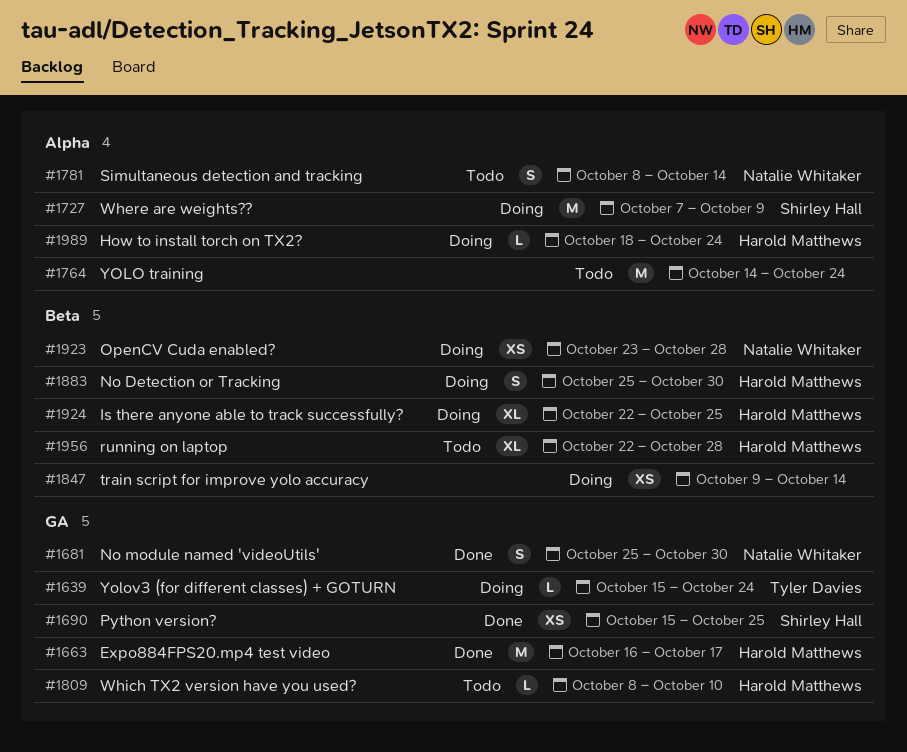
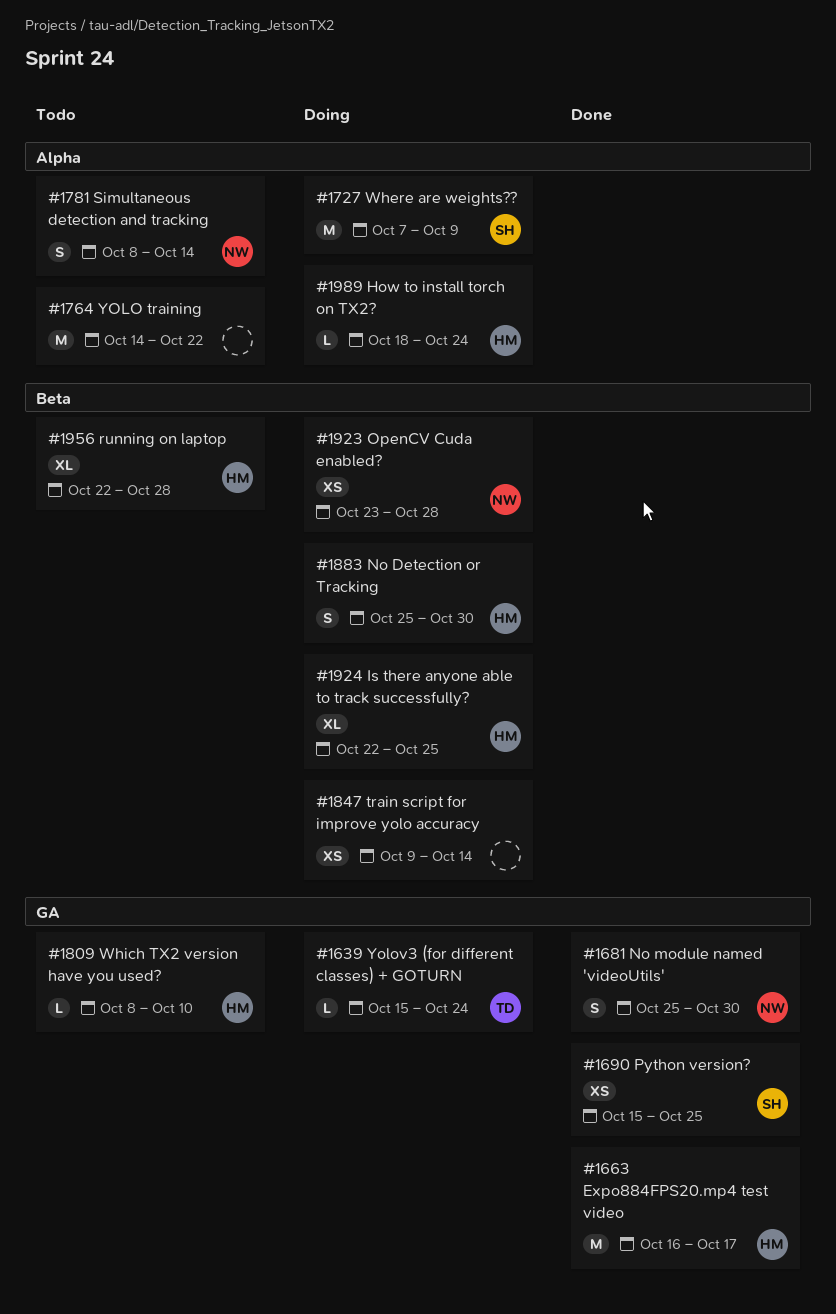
#1764, due: Oct 24 -> Oct 22

